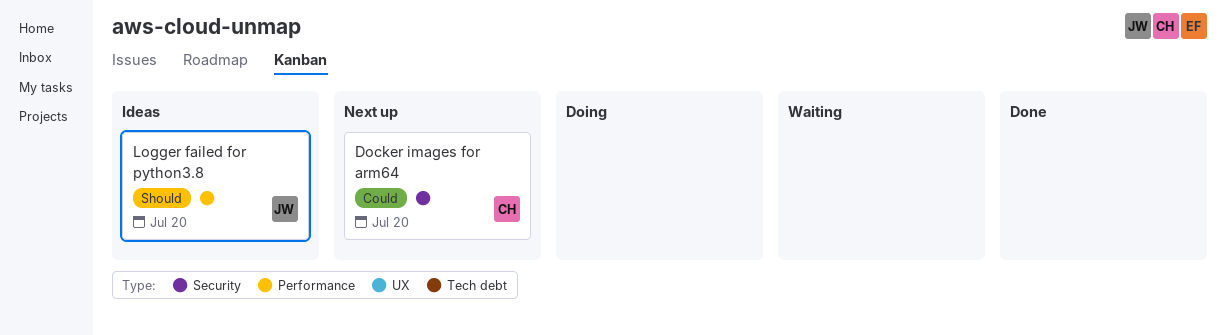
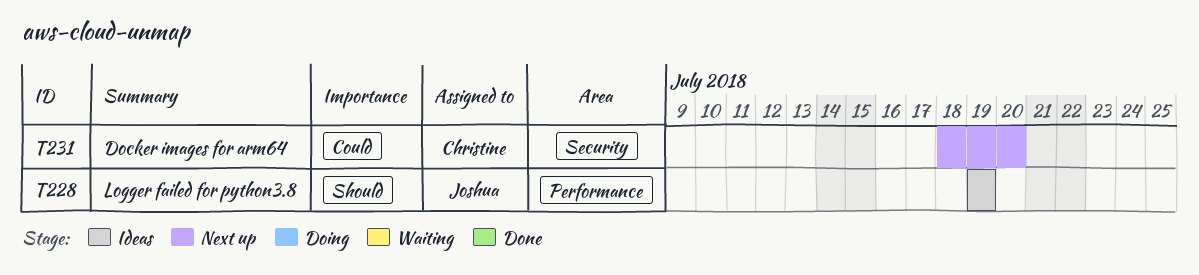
Logger failed for python3.8, due: Jul 20 -> Jul 19

